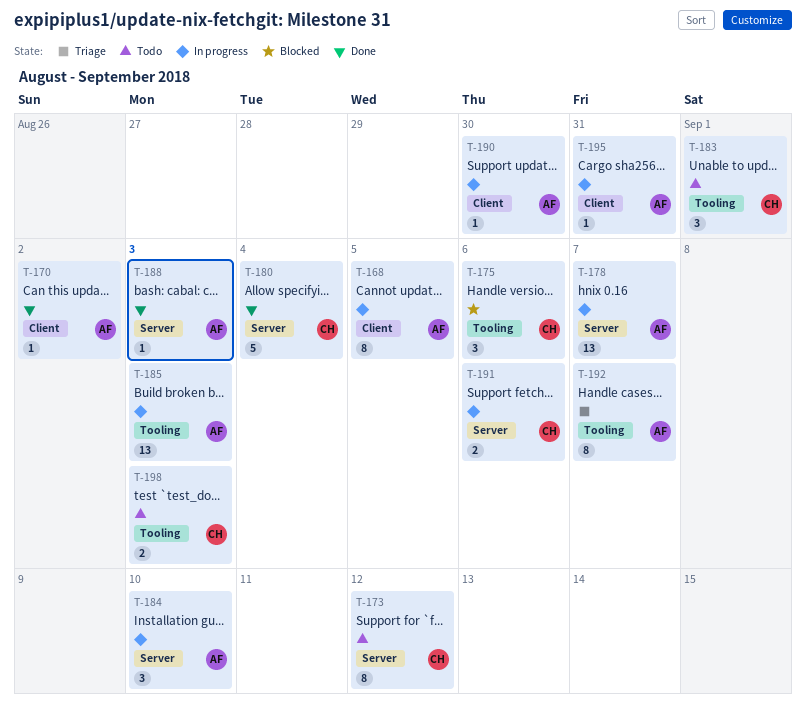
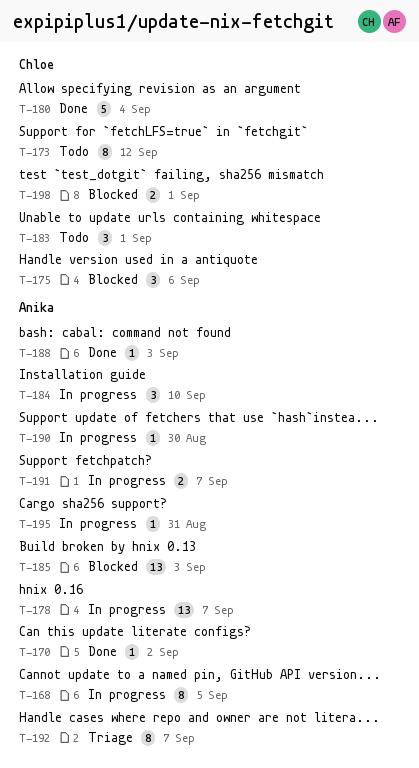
T-185, status: In progress -> Blocked
T-191, owner: Chloe -> Anika
T-191, due: Sep 6 -> Sep 7
T-198, status: Todo -> Blocked
T-198, due: Sep 3 -> Sep 1

